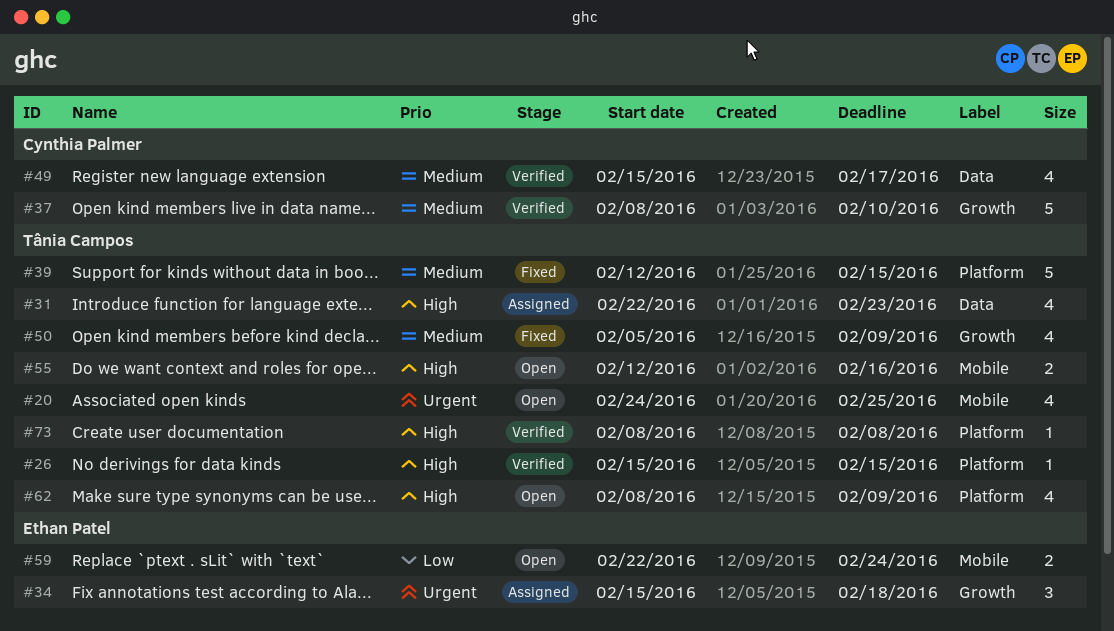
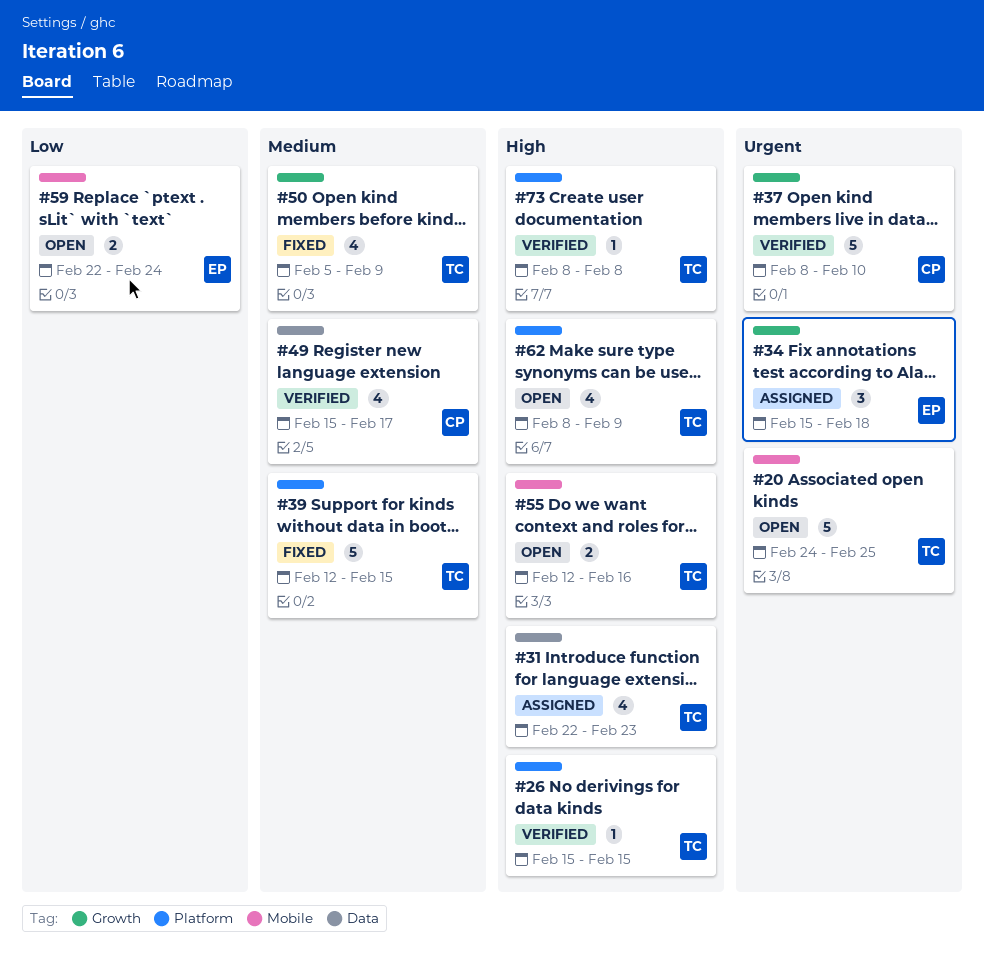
#20, estimate: 4 -> 5
#37, priority: Medium -> Urgent

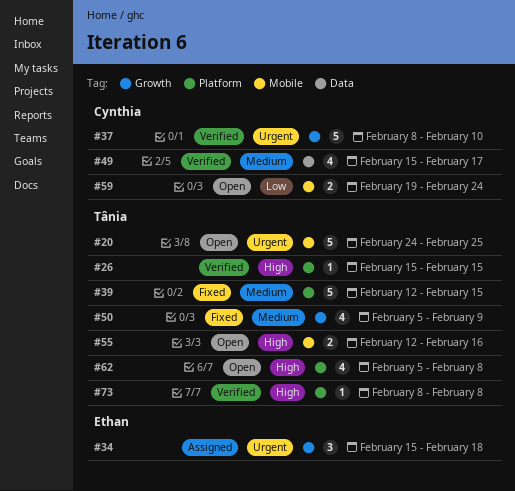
#31: present -> none
#59, owner: Ethan -> Cynthia
#59, start: Feb 22 -> Feb 19
#62, start: Feb 8 -> Feb 5
#62, due: Feb 9 -> Feb 8

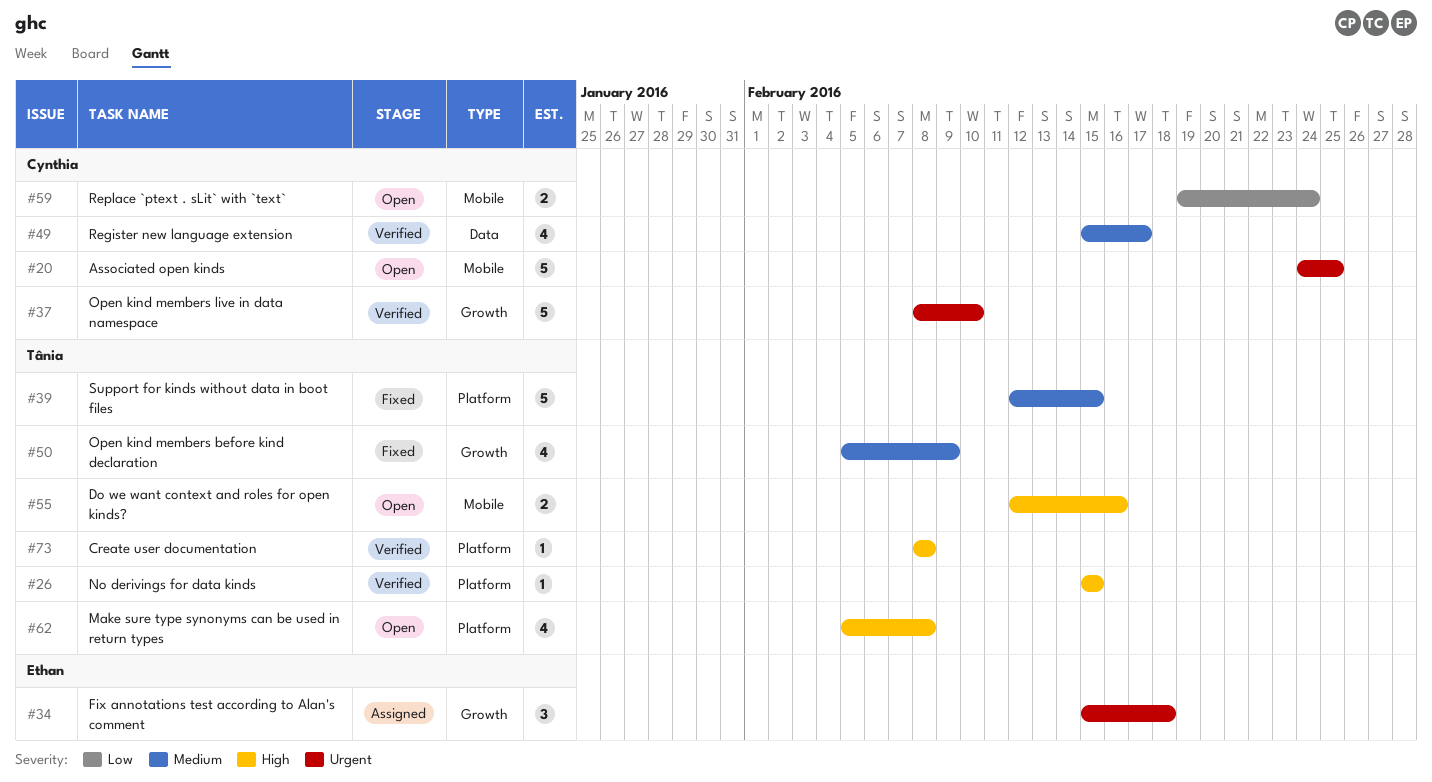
#20, owner: Tânia -> Cynthia

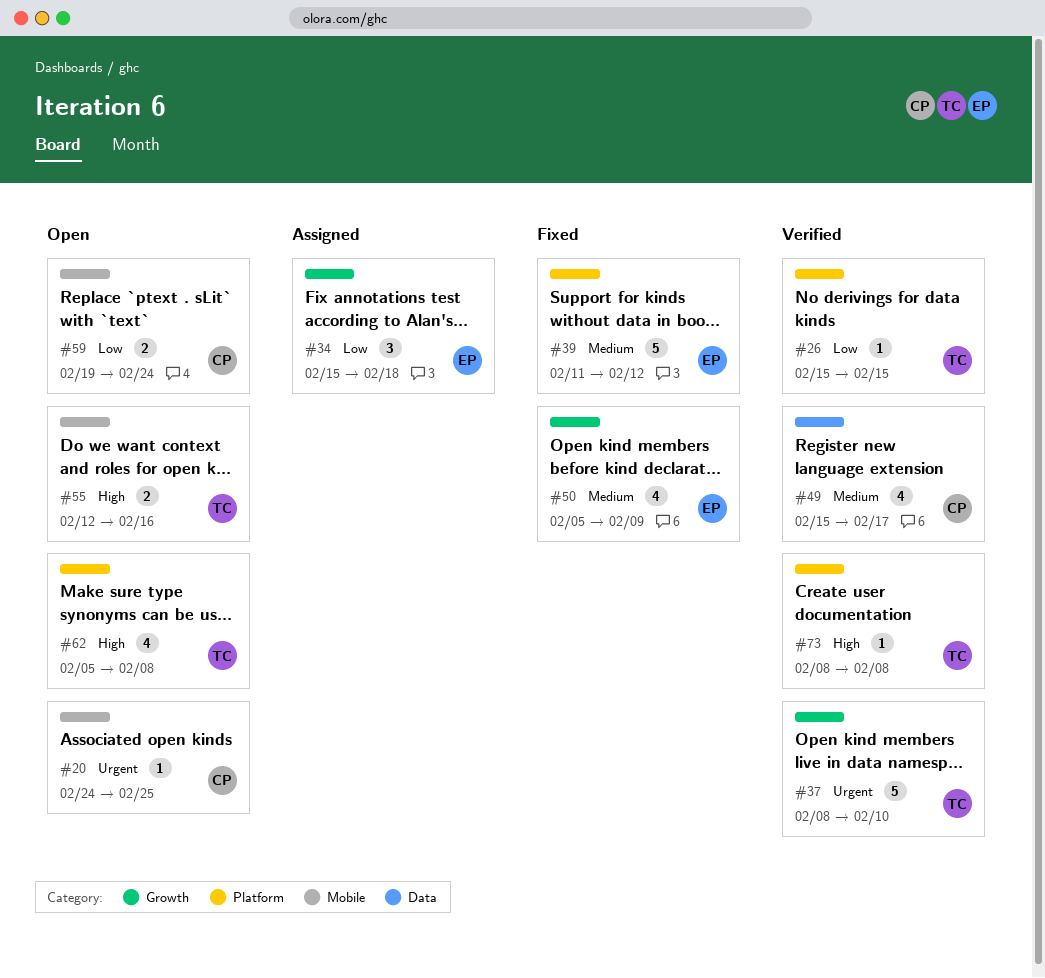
#20, estimate: 5 -> 1
#26, priority: High -> Low
#34, priority: Urgent -> Low
#37, owner: Cynthia -> Tânia
#39, owner: Tânia -> Ethan
#39, start: Feb 12 -> Feb 11
#39, due: Feb 15 -> Feb 12
#50, owner: Tânia -> Ethan

